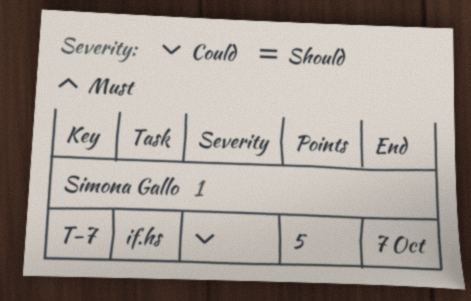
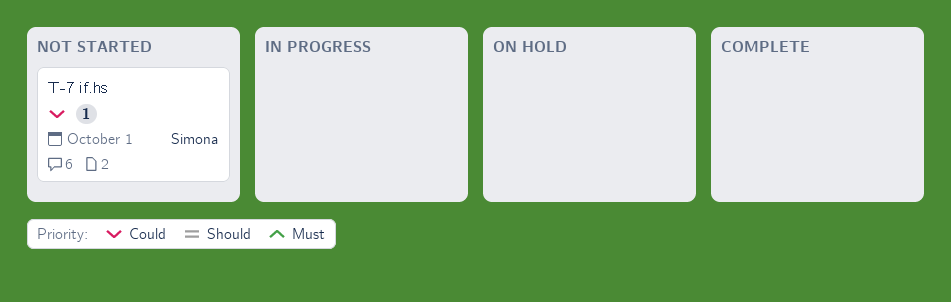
T-7, estimate: 5 -> 1
T-7, due: Oct 7 -> Oct 1

